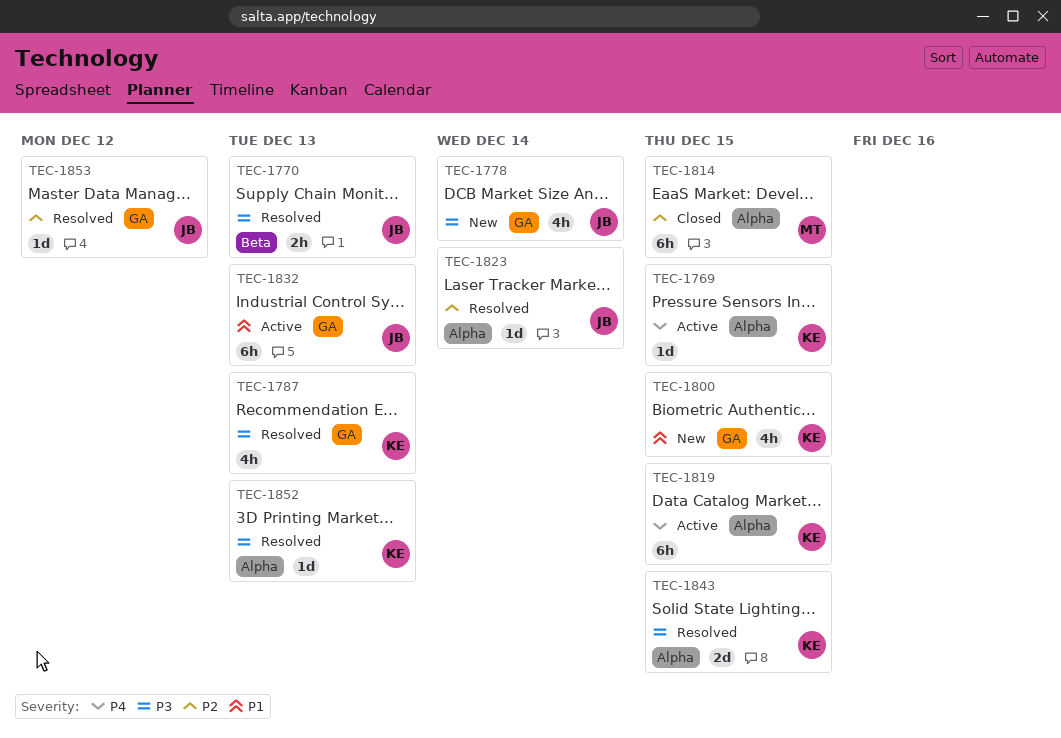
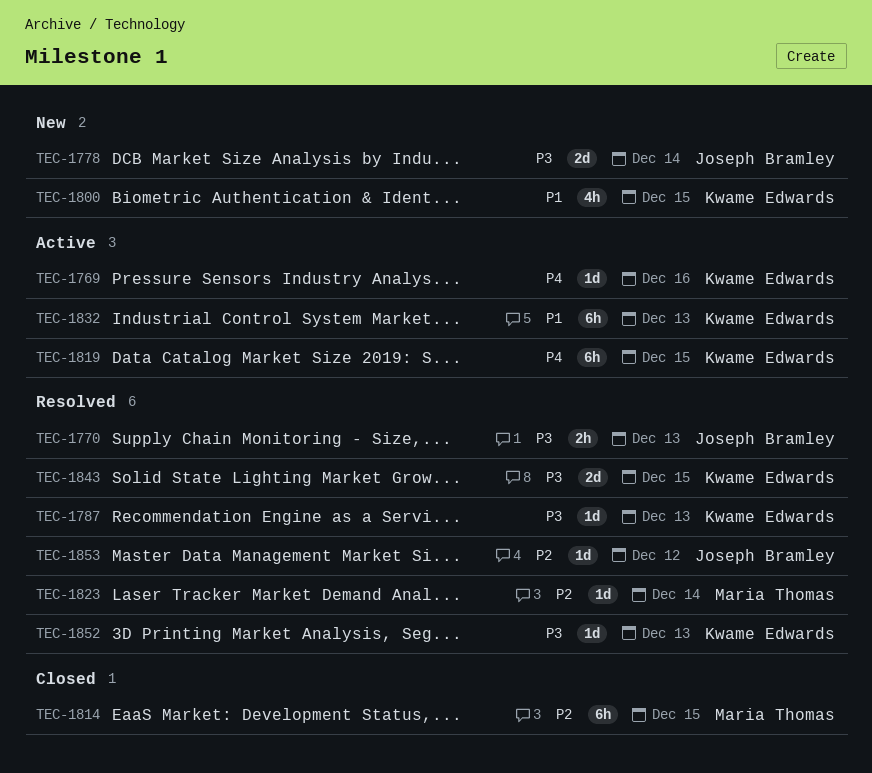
TEC-1769, due: Dec 15 -> Dec 16
TEC-1778, estimate: 4h -> 2d
TEC-1787, estimate: 4h -> 1d
TEC-1823, owner: Joseph Bramley -> Maria Thomas
TEC-1832, owner: Joseph Bramley -> Kwame Edwards

